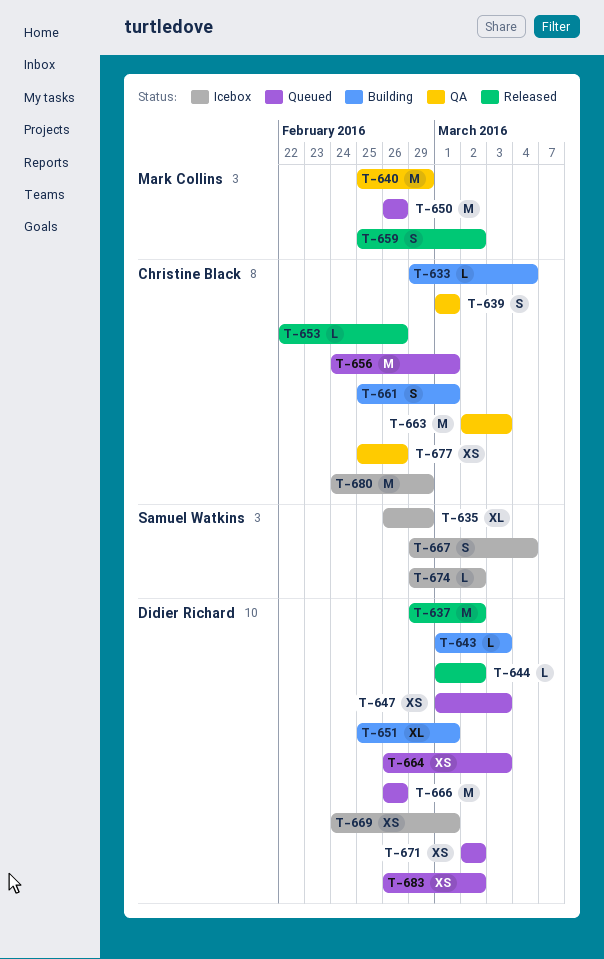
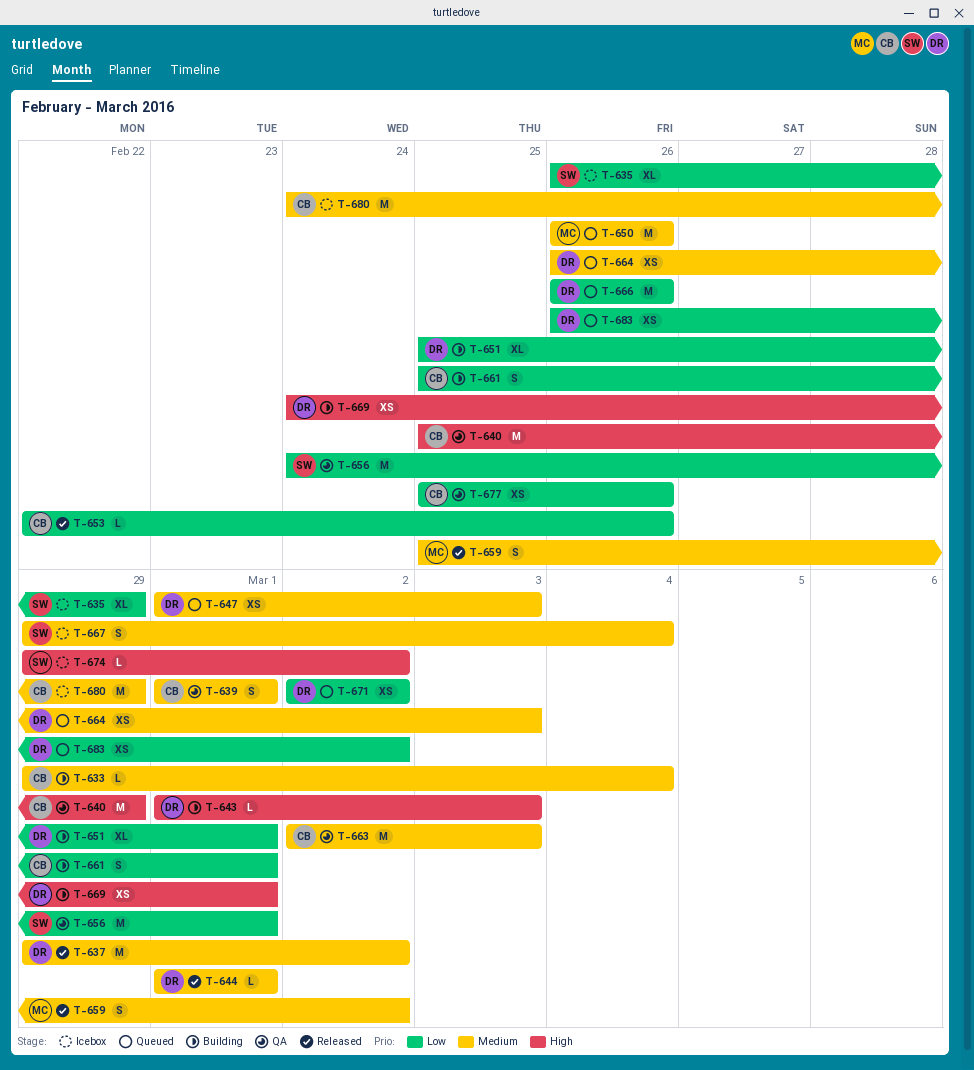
T-640, owner: Mark Collins -> Christine Black
T-644, due: Mar 2 -> Mar 1
T-656, status: Queued -> QA
T-656, owner: Christine Black -> Samuel Watkins
T-669, status: Icebox -> Building

